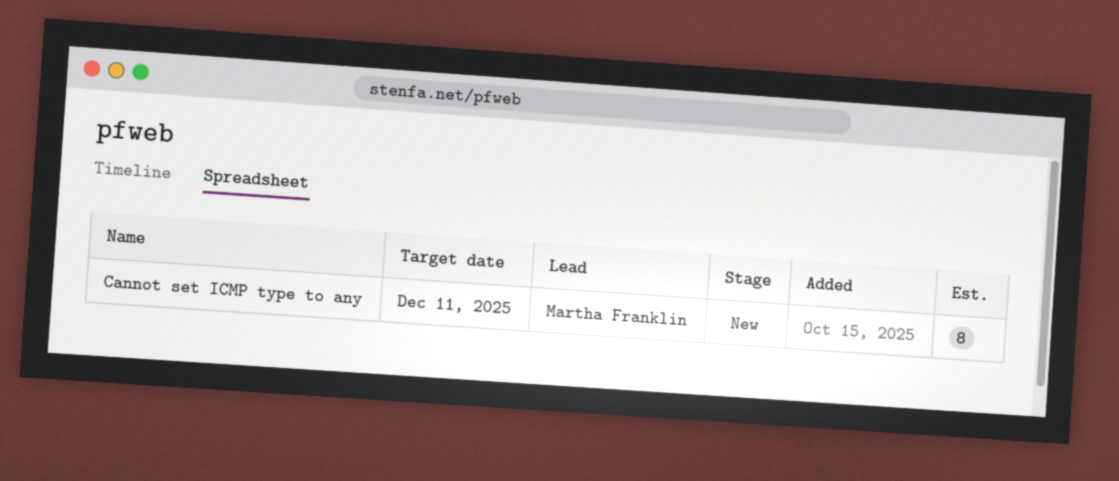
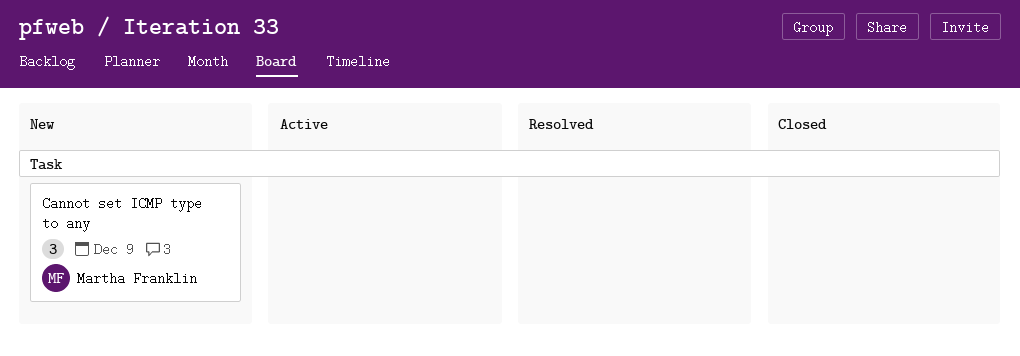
Cannot set ICMP type to any, estimate: 8 -> 3
Cannot set ICMP type to any, due: Dec 11 -> Dec 9

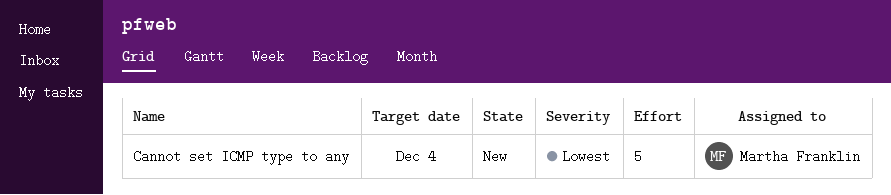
Cannot set ICMP type to any, estimate: 3 -> 5
Cannot set ICMP type to any, due: Dec 9 -> Dec 4

